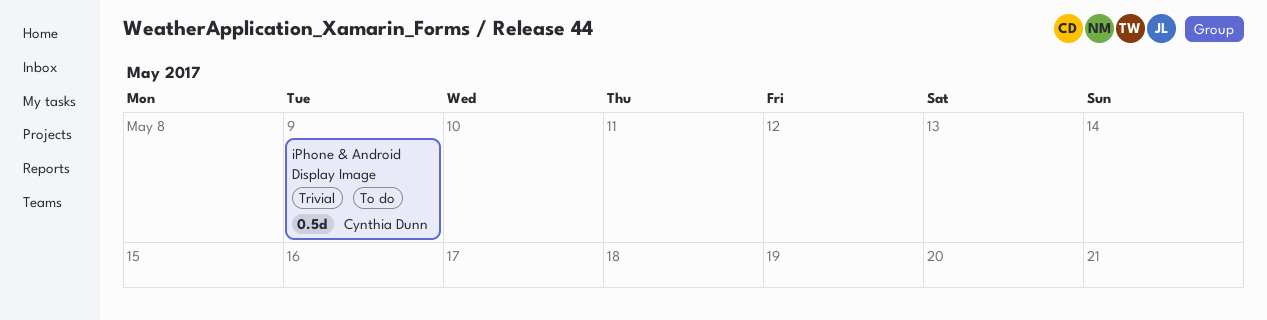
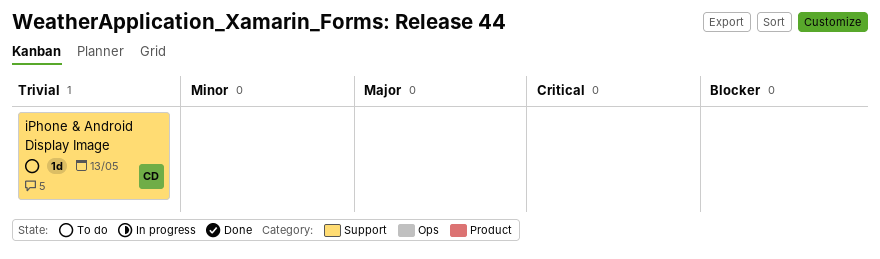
iPhone & Android Display Image, estimate: 0.5d -> 1d
iPhone & Android Display Image, due: May 9 -> May 13

